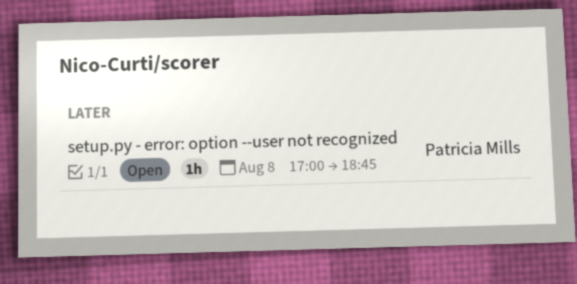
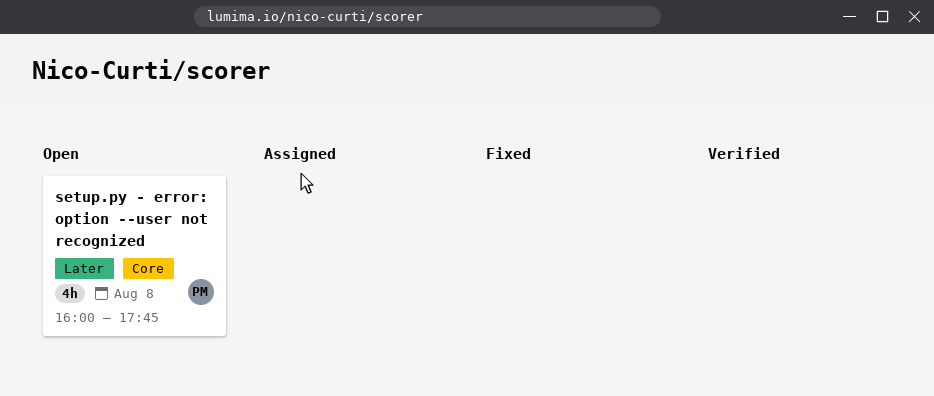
setup.py - error: option --user not recognized, estimate: 1h -> 4h
setup.py - error: option --user not recognized, begins: 17:00 -> 16:00
setup.py - error: option --user not recognized, ends: 18:45 -> 17:45

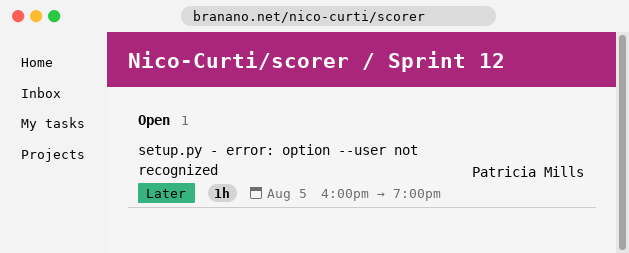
setup.py - error: option --user not recognized, estimate: 4h -> 1h
setup.py - error: option --user not recognized, day: Aug 8 -> Aug 5
setup.py - error: option --user not recognized, ends: 17:45 -> 19:00

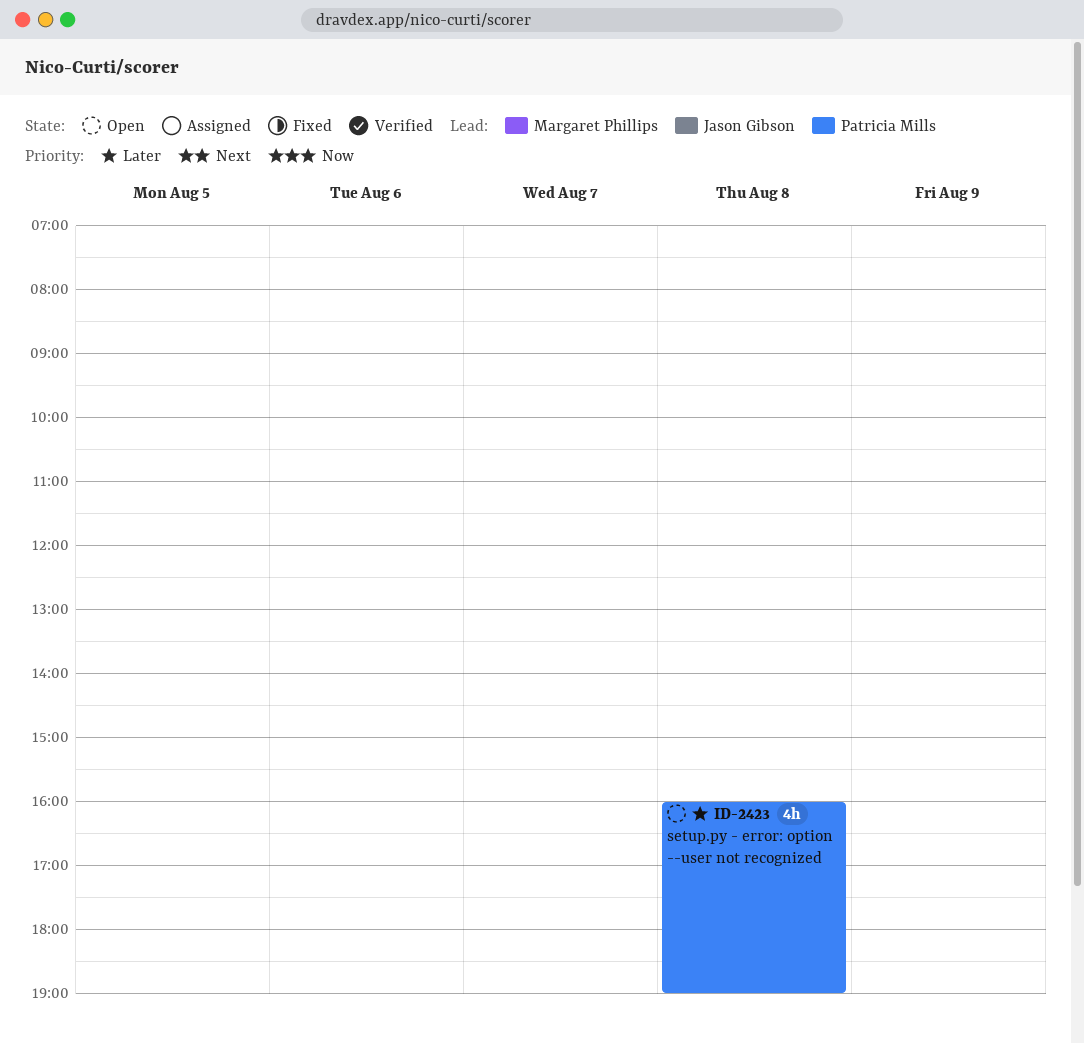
setup.py - error: option --user not recognized, estimate: 1h -> 4h
setup.py - error: option --user not recognized, day: Aug 5 -> Aug 8

